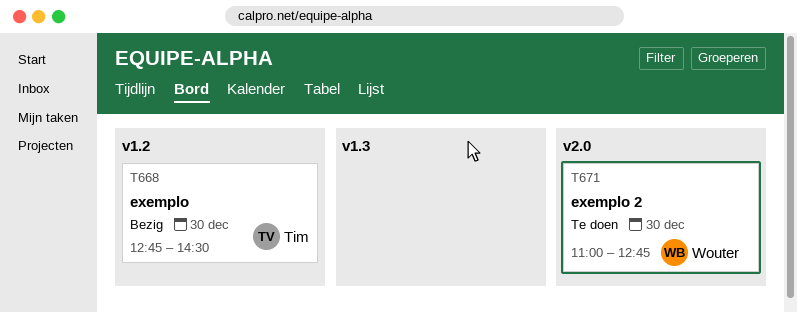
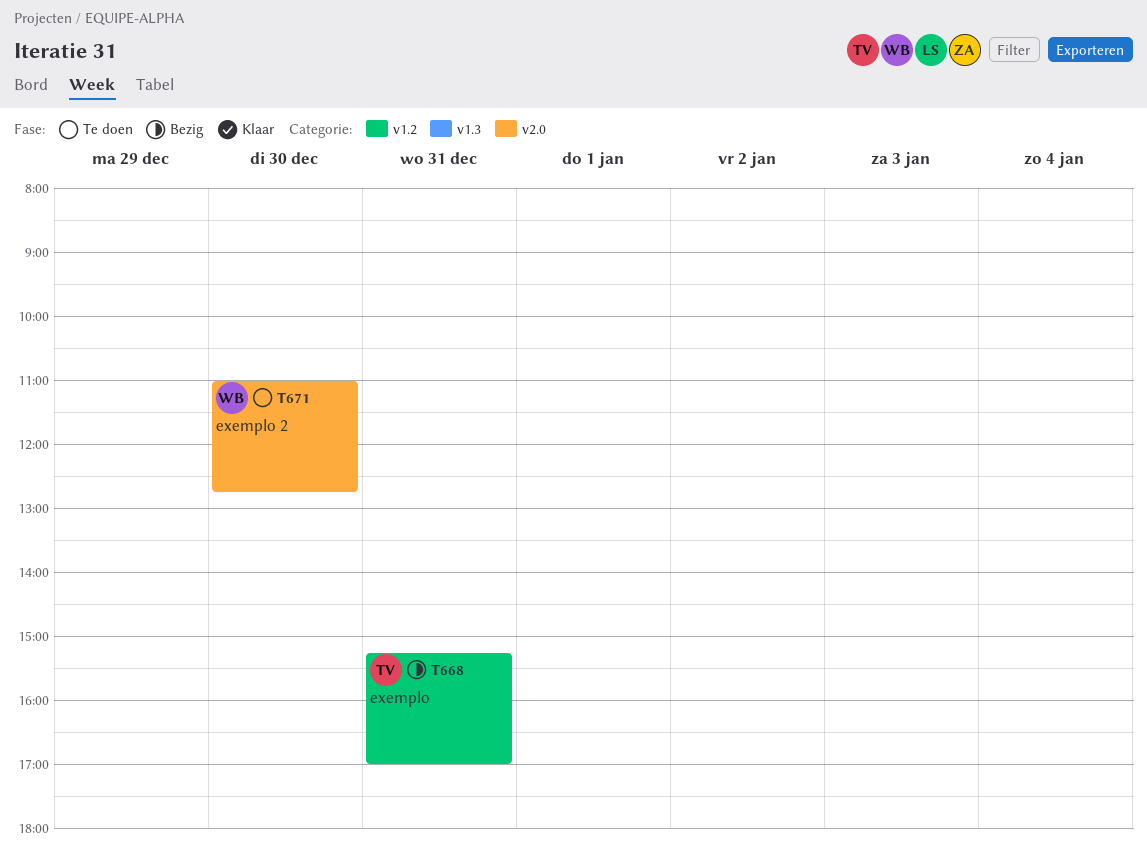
T668, day: Dec 30 -> Dec 31
T668, begins: 12:45 -> 15:15
T668, ends: 14:30 -> 17:00

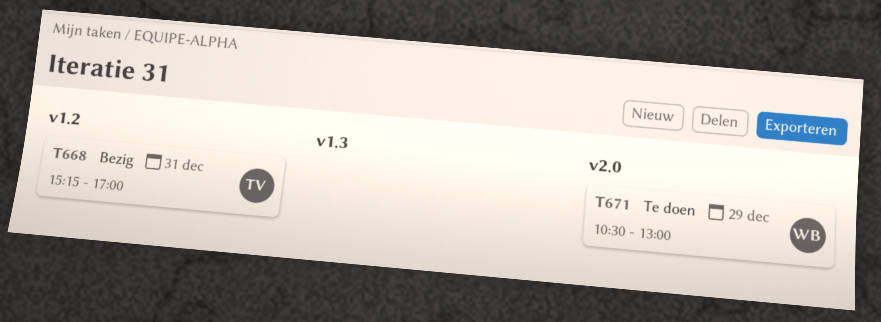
T671, day: Dec 30 -> Dec 29
T671, begins: 11:00 -> 10:30
T671, ends: 12:45 -> 13:00

